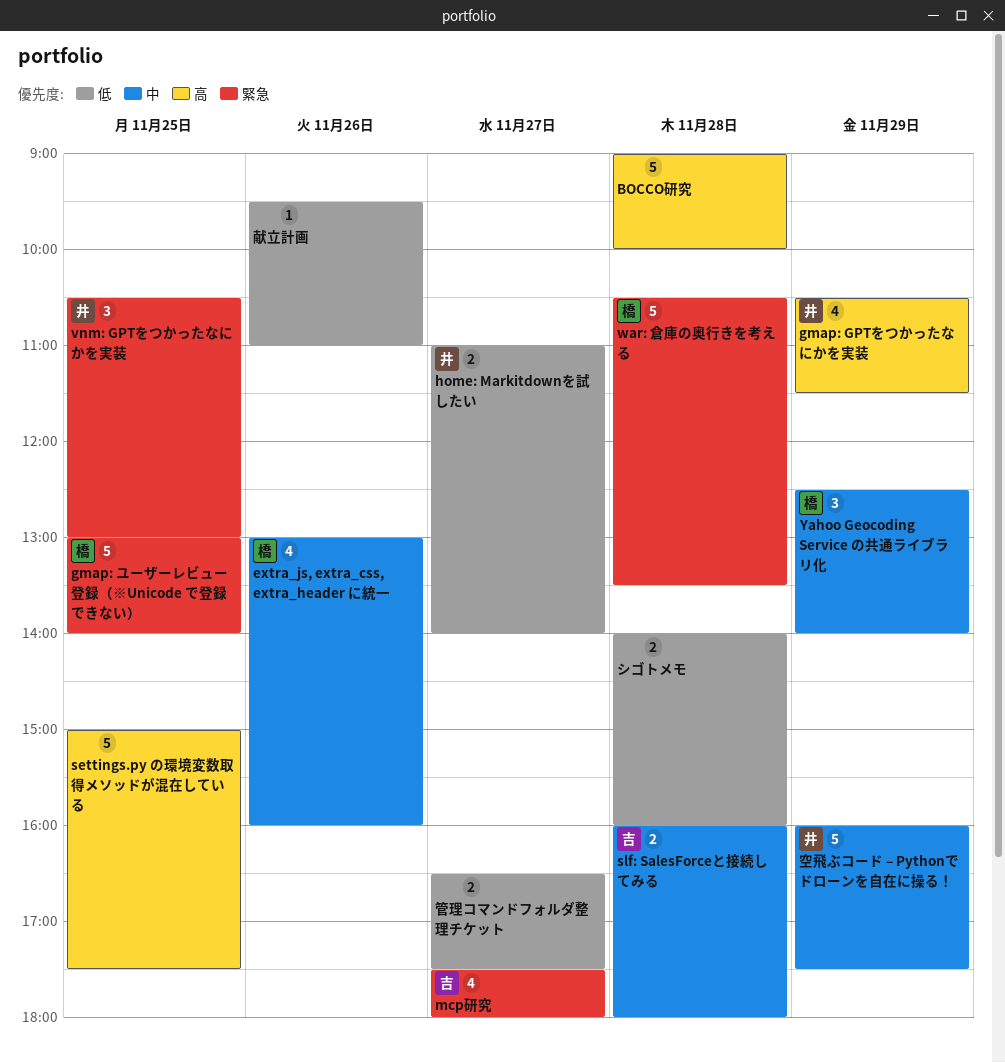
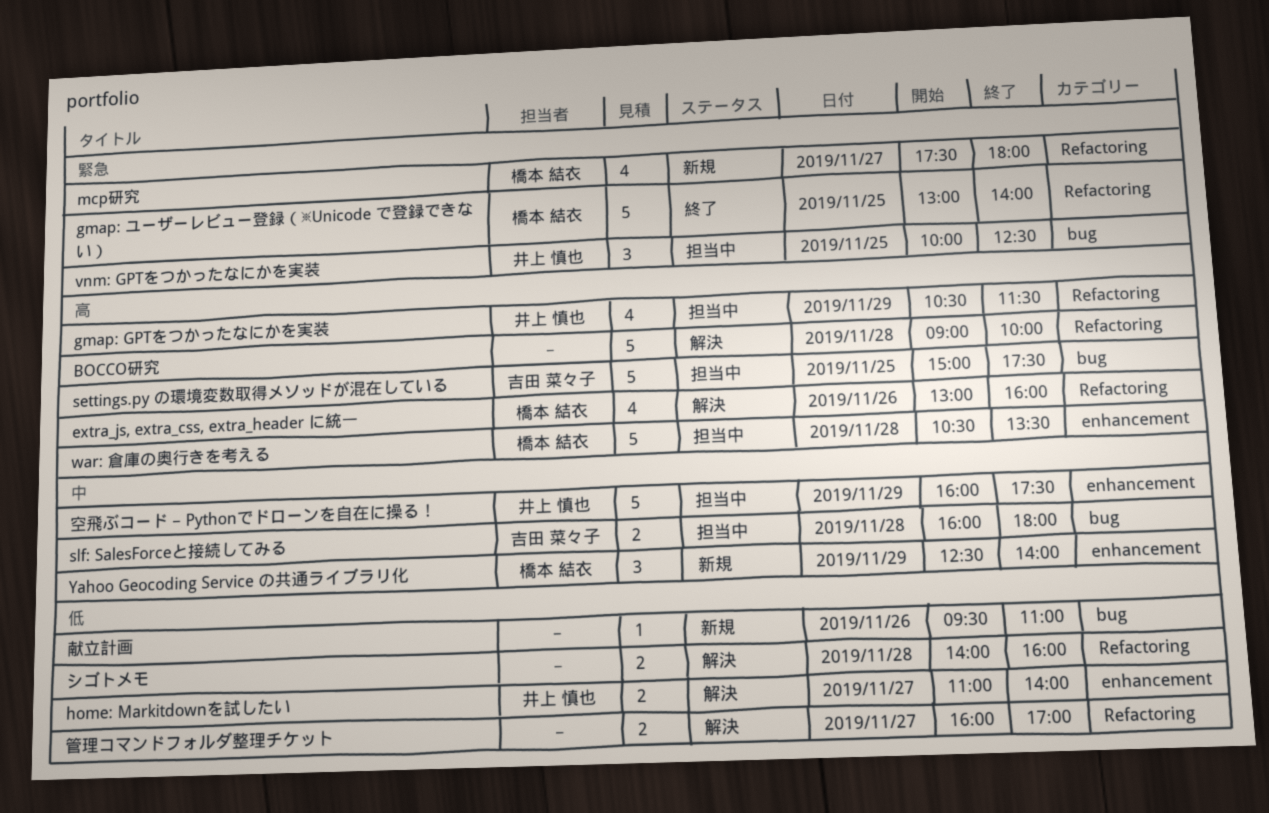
extra_js, extra_css, extra_header に統一, priority: 中 -> 高
mcp研究, owner: 吉田 菜々子 -> 橋本 結衣
settings.py の環境変数取得メソッドが混在している, owner: none -> 吉田 菜々子
vnm: GPTをつかったなにかを実装, begins: 10:30 -> 10:00
vnm: GPTをつかったなにかを実装, ends: 13:00 -> 12:30
war: 倉庫の奥行きを考える, priority: 緊急 -> 高
管理コマンドフォルダ整理チケット, begins: 16:30 -> 16:00
管理コマンドフォルダ整理チケット, ends: 17:30 -> 17:00

